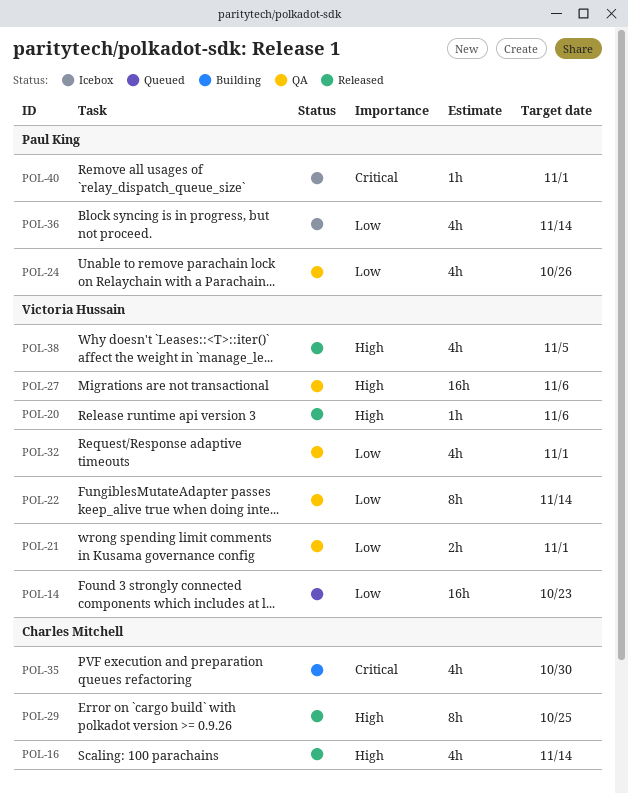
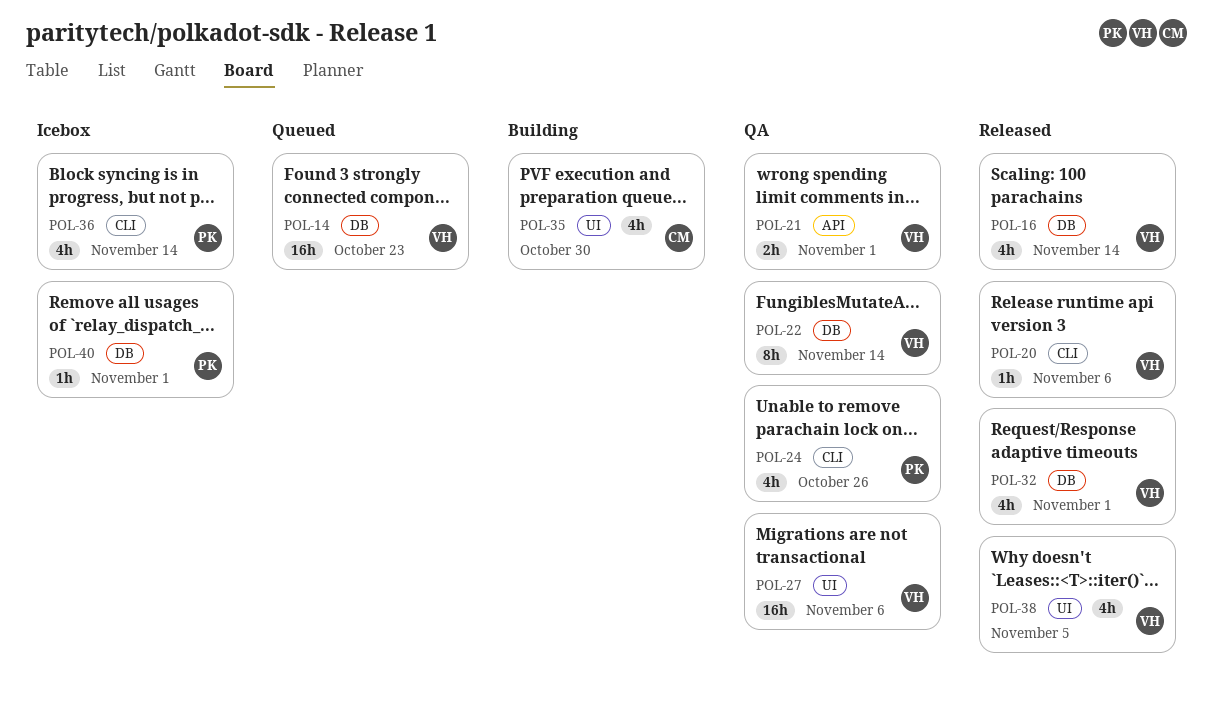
POL-16, owner: Charles Mitchell -> Victoria Hussain
POL-29: present -> none
POL-32, status: QA -> Released

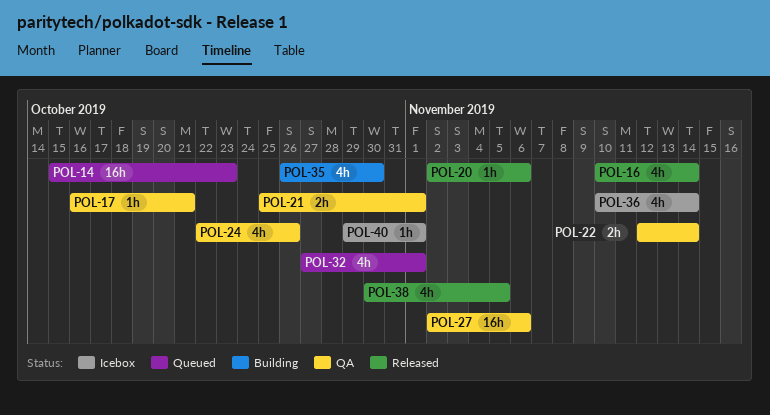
POL-17: none -> present
POL-22, estimate: 8h -> 2h
POL-32, status: Released -> Queued

